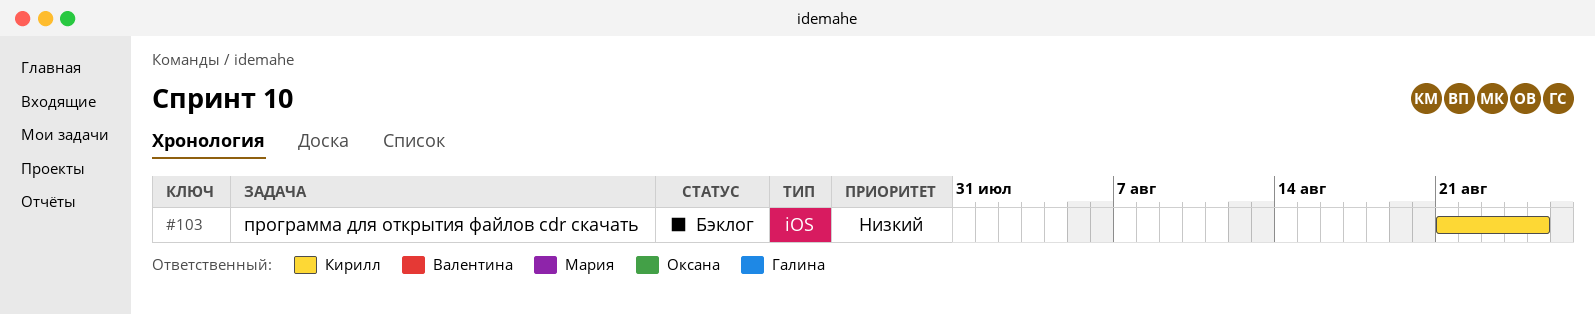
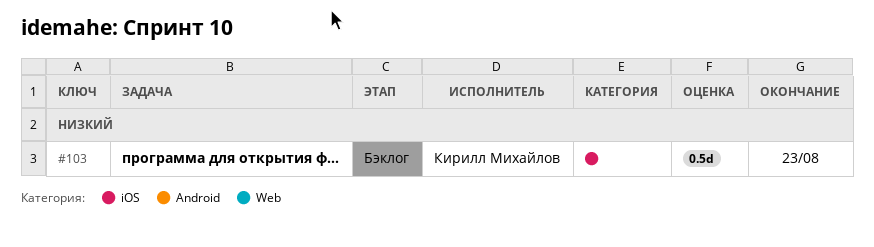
#103, due: Aug 25 -> Aug 23

